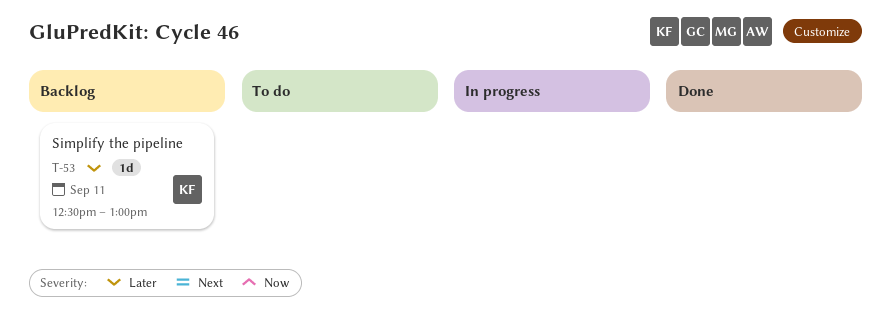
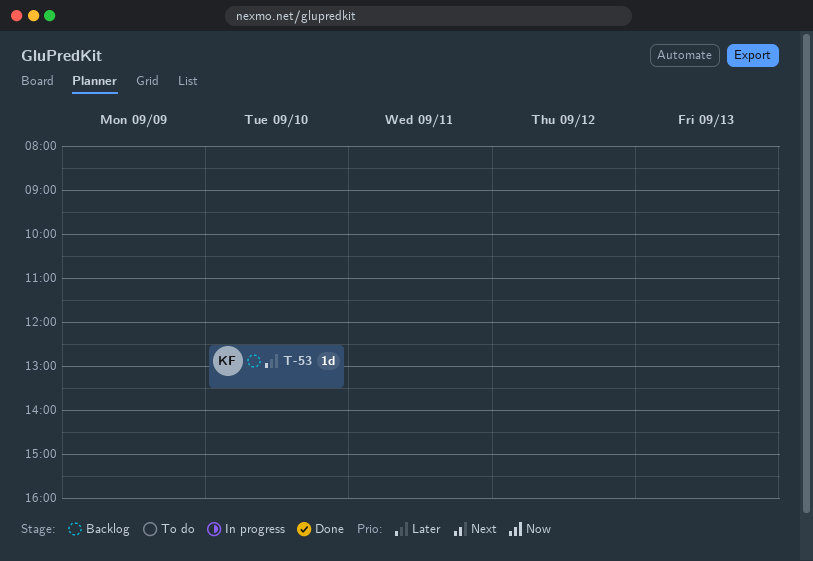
T-53, day: Sep 11 -> Sep 10
T-53, ends: 13:00 -> 13:30

